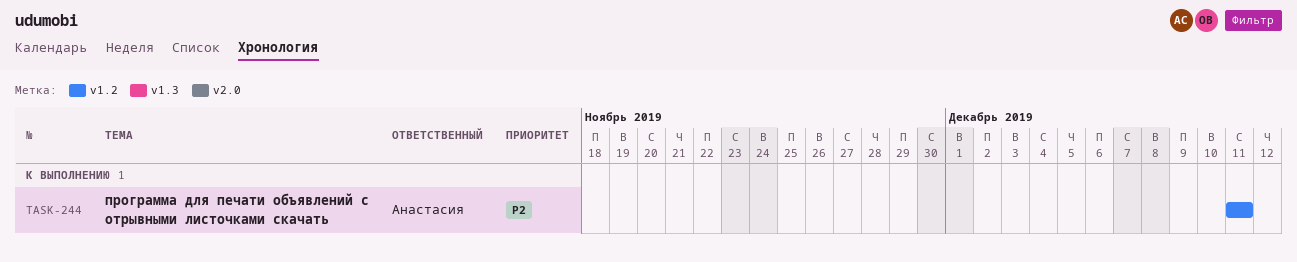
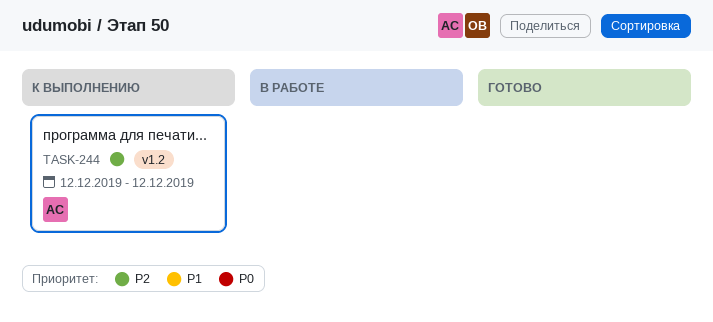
TASK-244, start: Dec 11 -> Dec 12
TASK-244, due: Dec 11 -> Dec 12

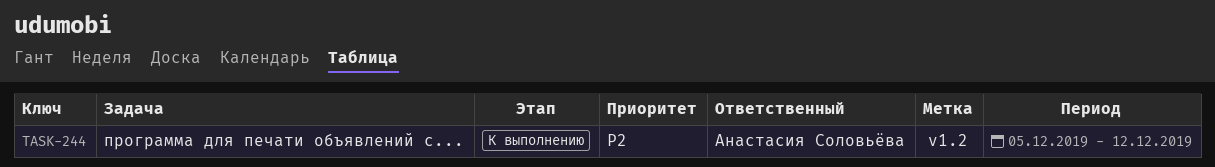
TASK-244, start: Dec 12 -> Dec 5

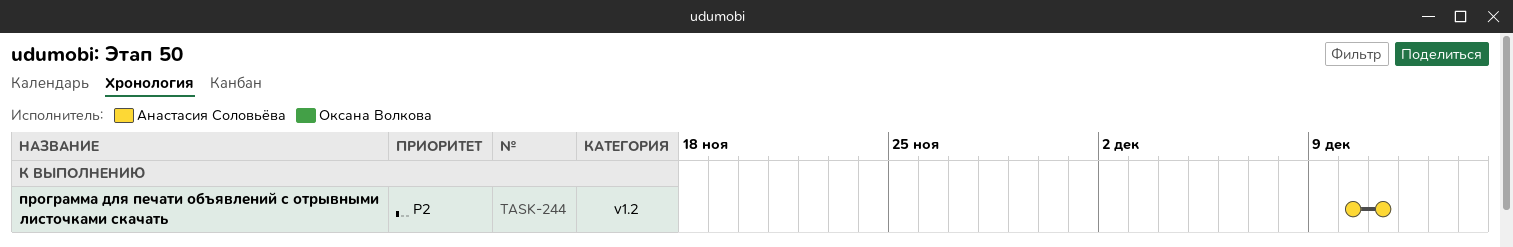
TASK-244, start: Dec 5 -> Dec 10
TASK-244, due: Dec 12 -> Dec 11

